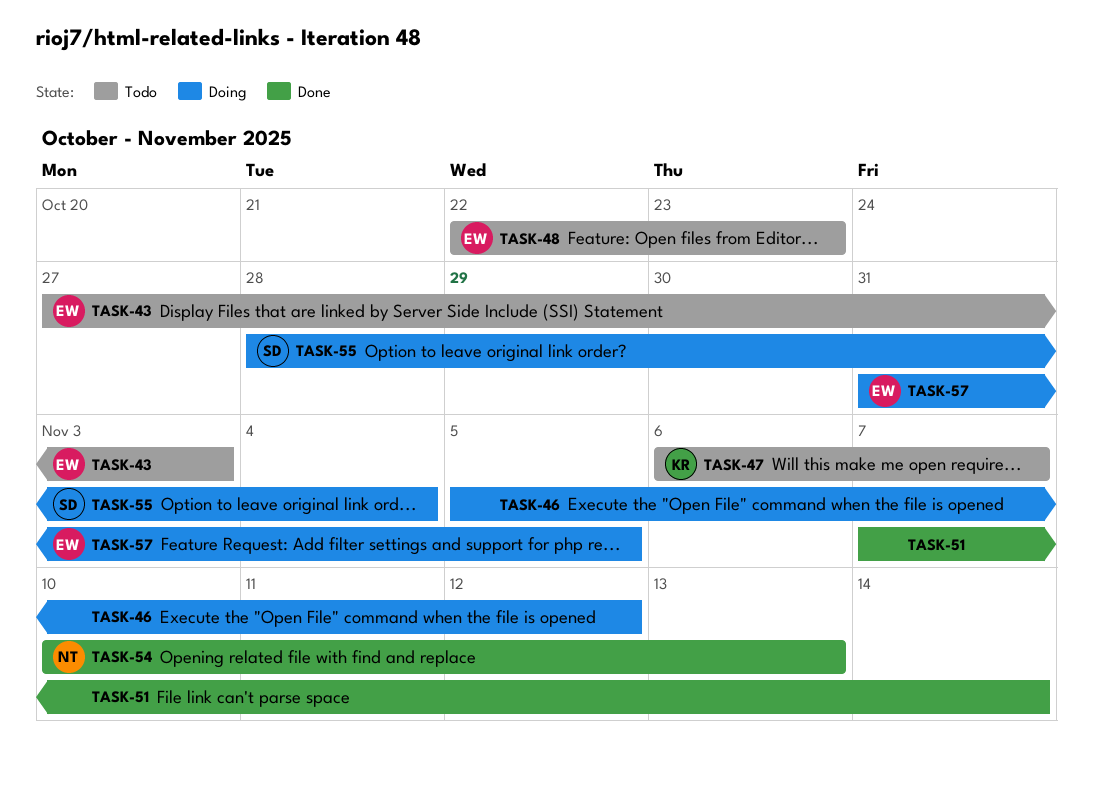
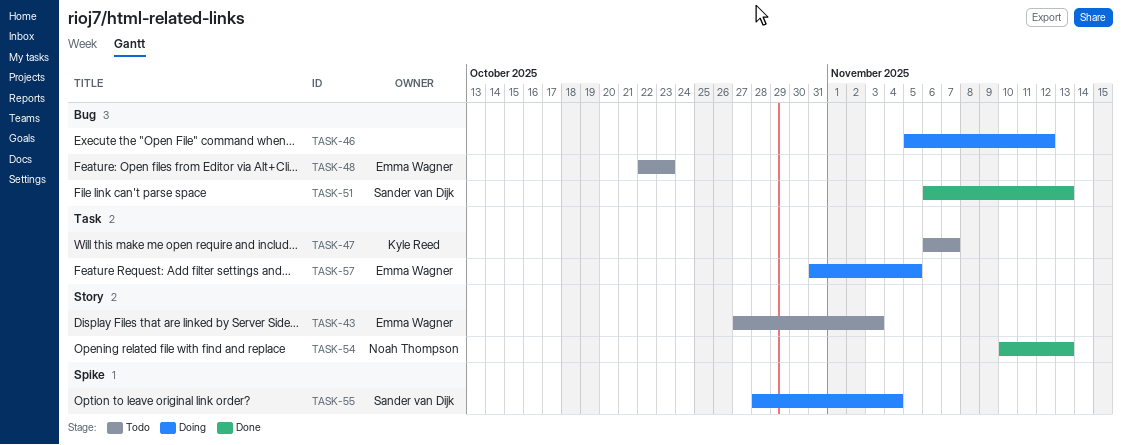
TASK-51, owner: none -> Sander van Dijk
TASK-51, start: Nov 7 -> Nov 6
TASK-51, due: Nov 14 -> Nov 13

